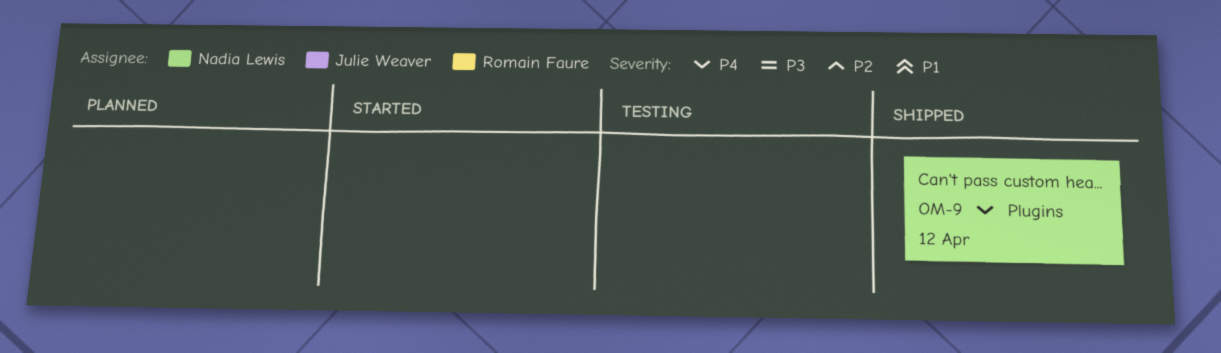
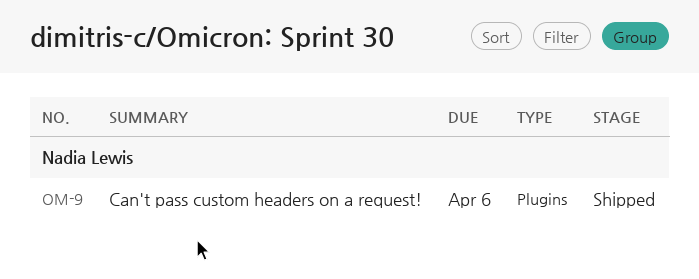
OM-9, due: Apr 12 -> Apr 6

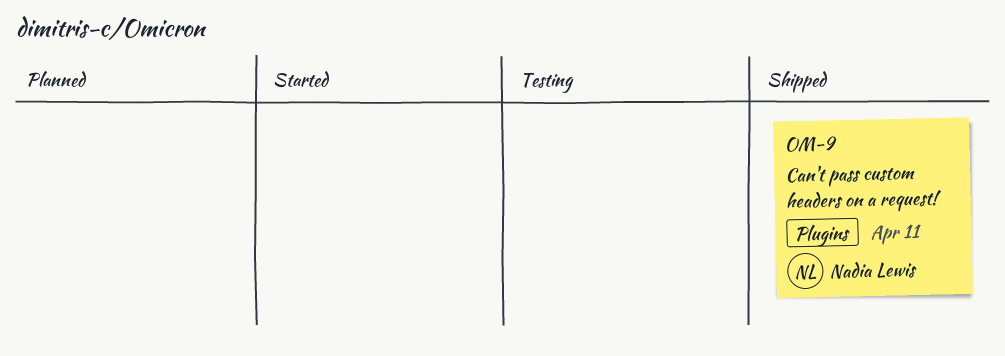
OM-9, due: Apr 6 -> Apr 11

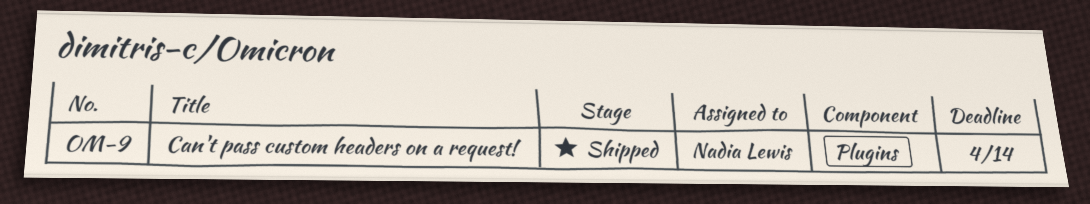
OM-9, due: Apr 11 -> Apr 14

